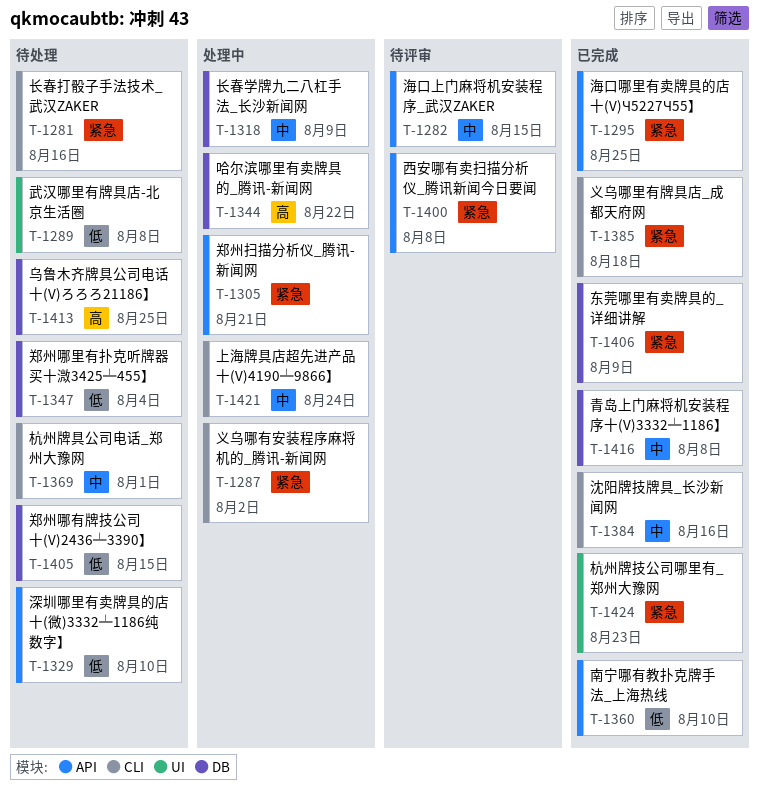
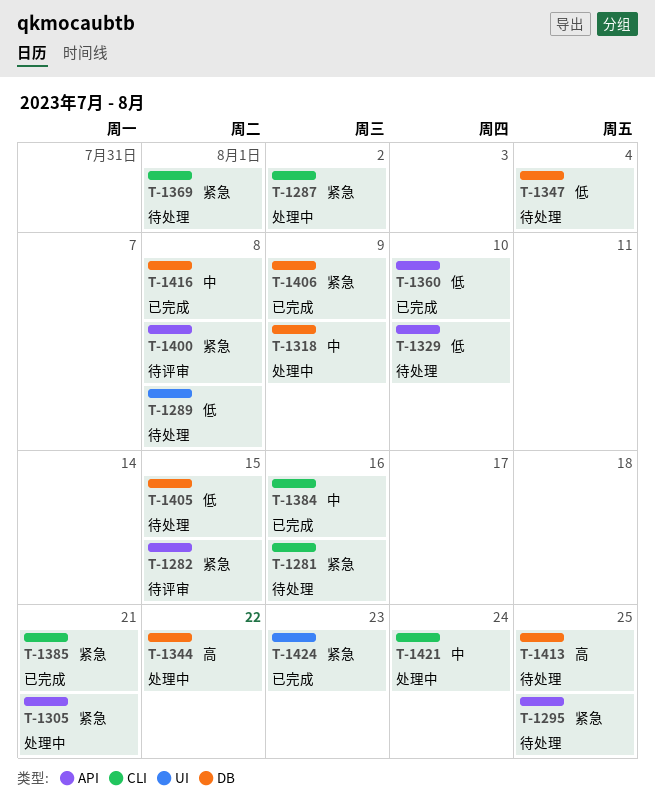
T-1282, priority: 中 -> 紧急
T-1295, status: 已完成 -> 待处理
T-1369, priority: 中 -> 紧急
T-1385, due: Aug 18 -> Aug 21

